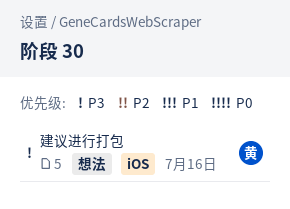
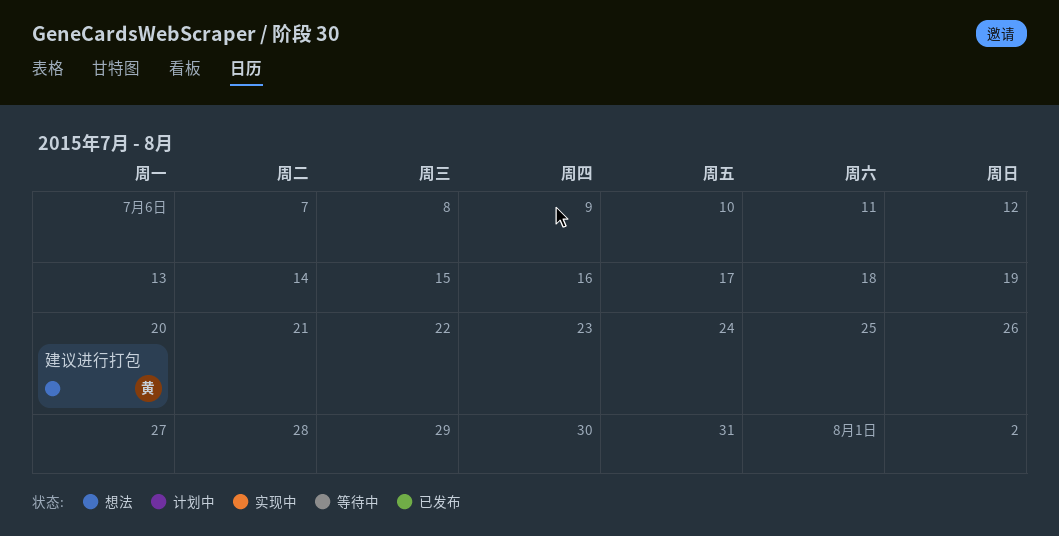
建议进行打包, due: Jul 16 -> Jul 20

